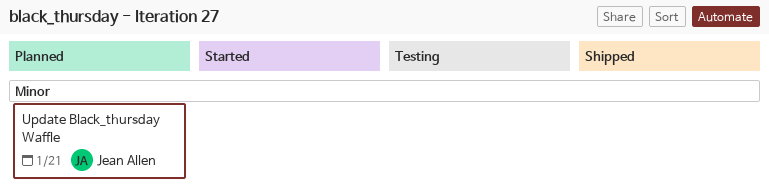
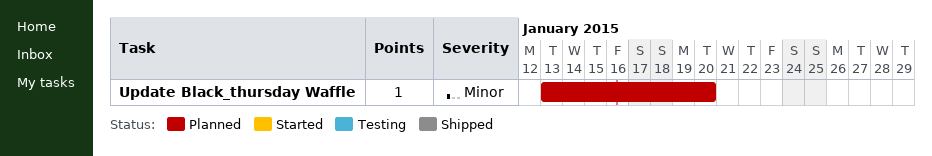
Update Black_thursday Waffle, due: Jan 21 -> Jan 20

